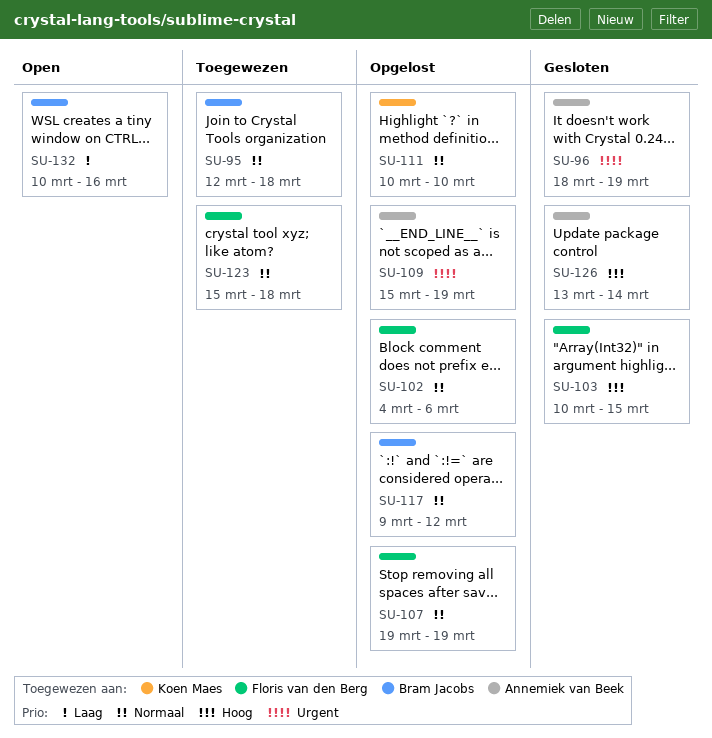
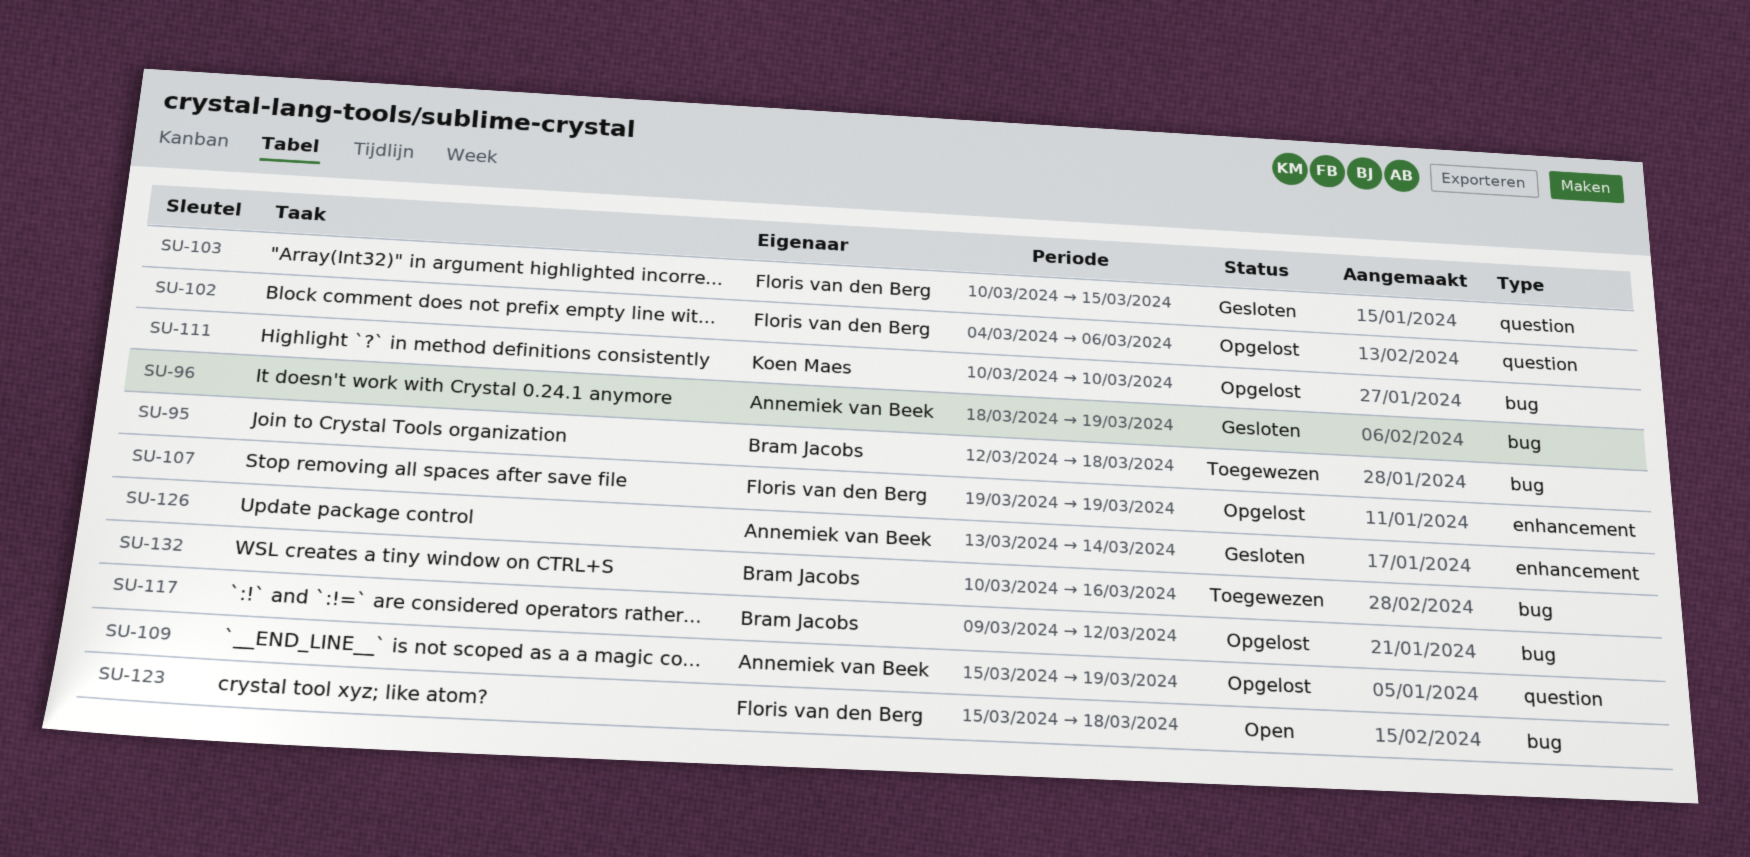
SU-123, status: Toegewezen -> Open
SU-132, status: Open -> Toegewezen

